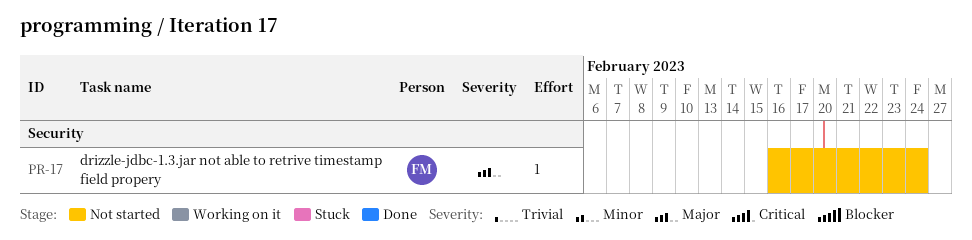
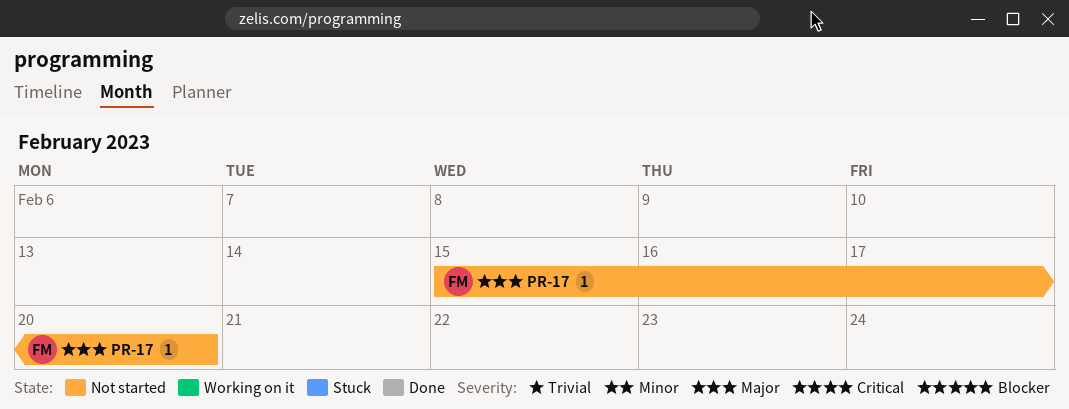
PR-17, start: Feb 16 -> Feb 15
PR-17, due: Feb 24 -> Feb 20

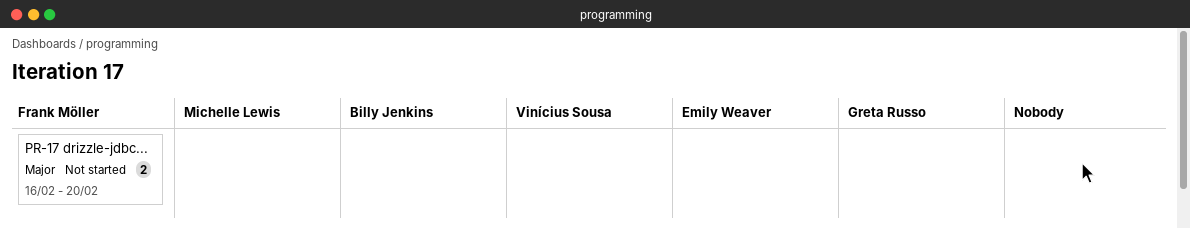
PR-17, estimate: 1 -> 2
PR-17, start: Feb 15 -> Feb 16

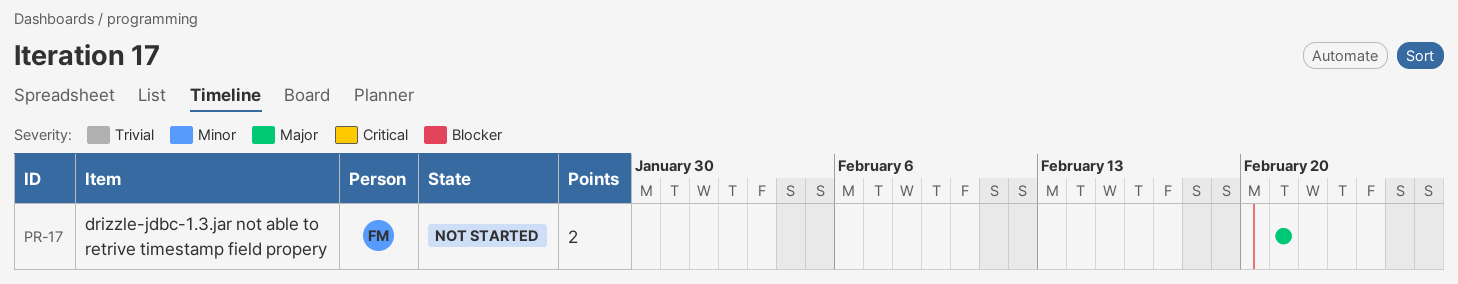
PR-17, start: Feb 16 -> Feb 21
PR-17, due: Feb 20 -> Feb 21

